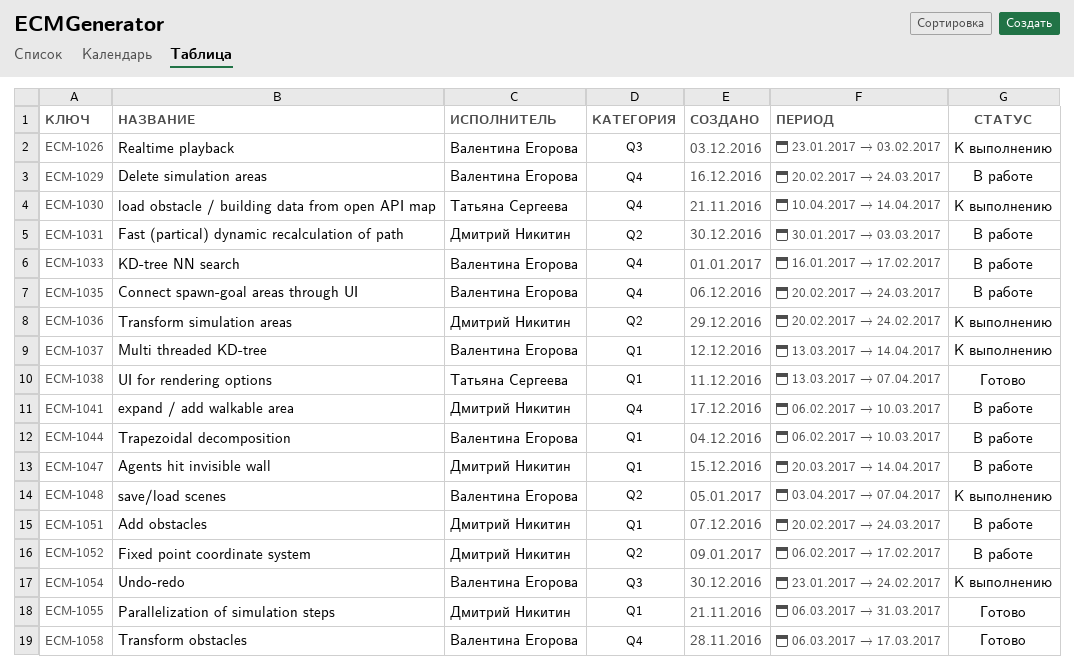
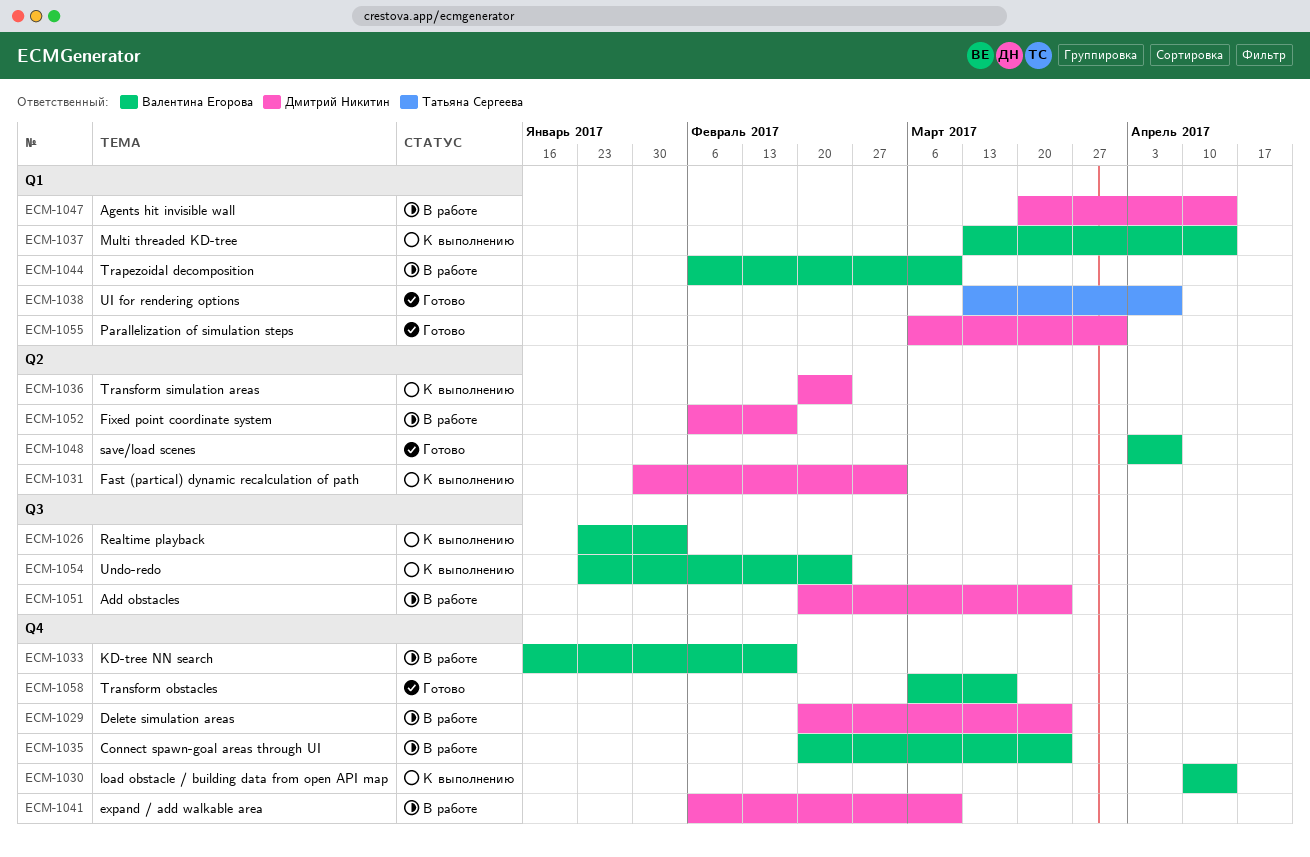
ECM-1029, owner: Валентина Егорова -> Дмитрий Никитин
ECM-1030, owner: Татьяна Сергеева -> Валентина Егорова
ECM-1031, status: В работе -> К выполнению
ECM-1048, status: К выполнению -> Готово
ECM-1051, label: Q1 -> Q3

